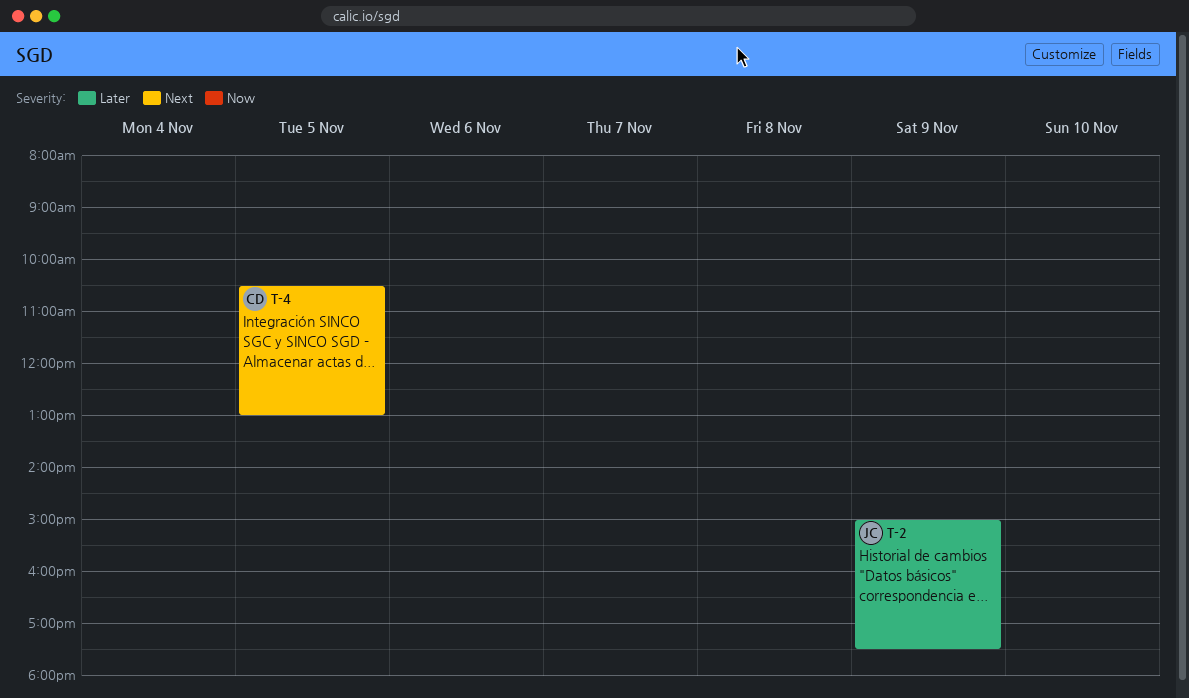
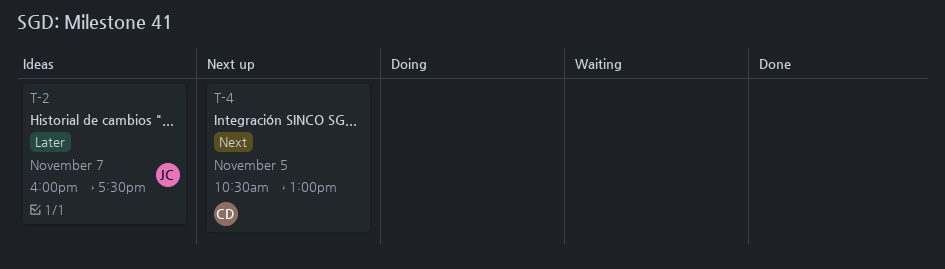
T-2, day: Nov 9 -> Nov 7
T-2, begins: 15:00 -> 16:00

